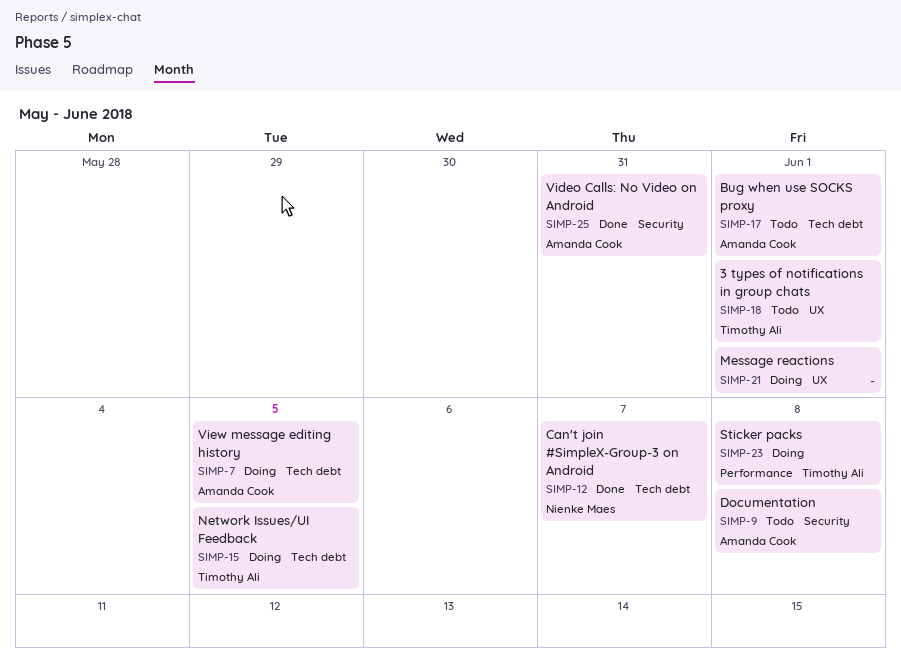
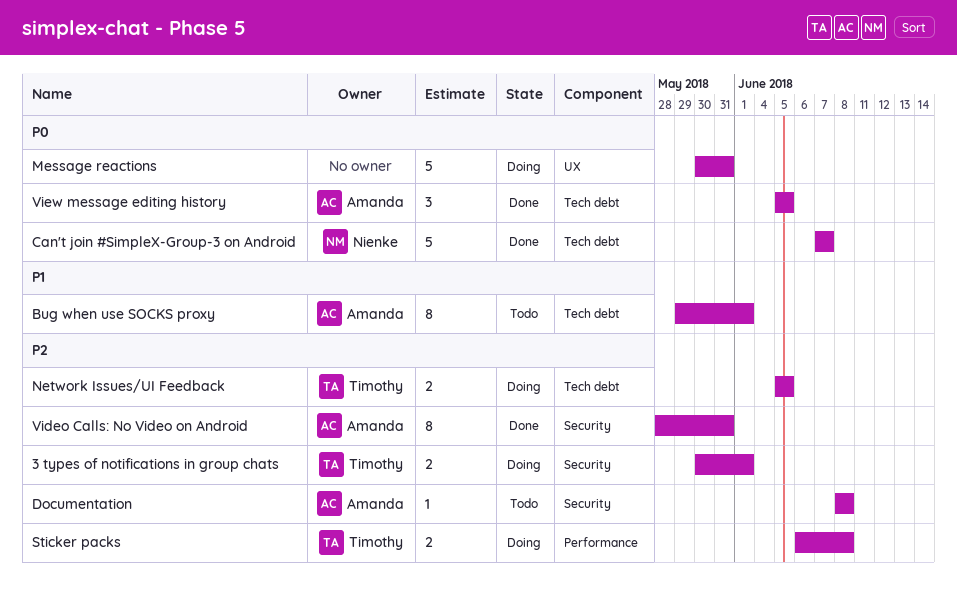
3 types of notifications in group chats, status: Todo -> Doing
3 types of notifications in group chats, label: UX -> Security
Message reactions, due: Jun 1 -> May 31
View message editing history, status: Doing -> Done

